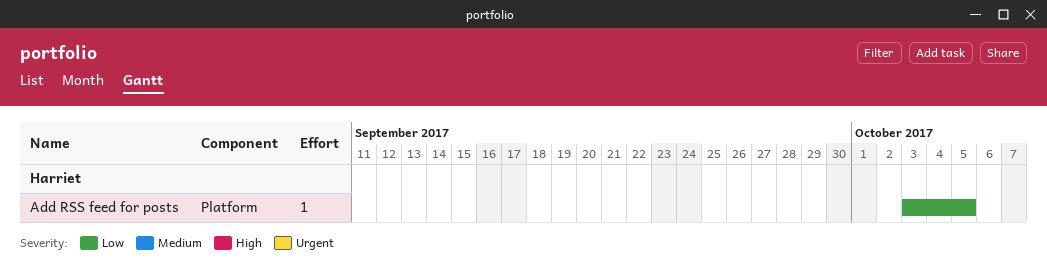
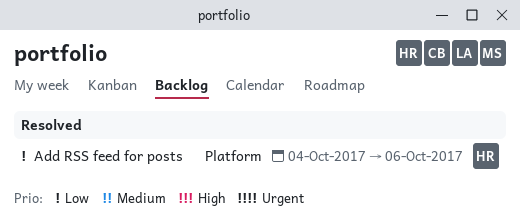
Add RSS feed for posts, start: Oct 3 -> Oct 4
Add RSS feed for posts, due: Oct 5 -> Oct 6

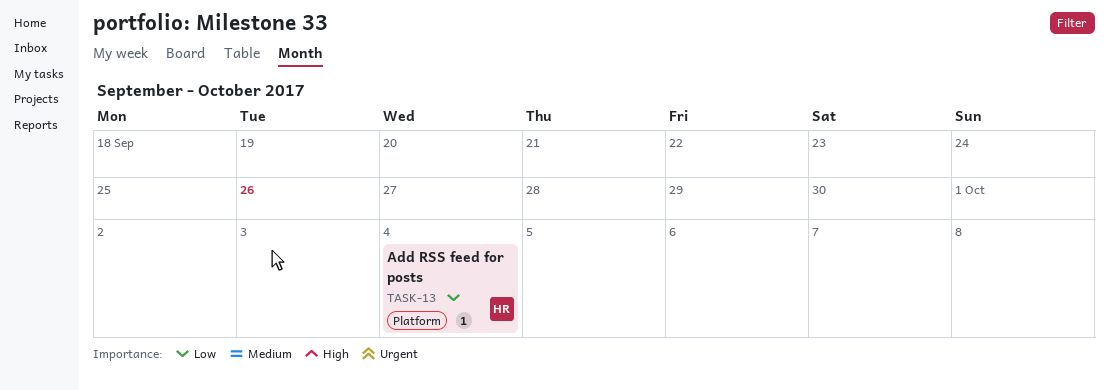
Add RSS feed for posts, due: Oct 6 -> Oct 4

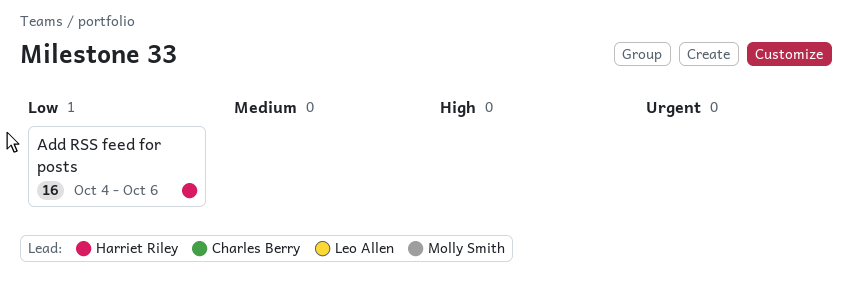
Add RSS feed for posts, estimate: 1 -> 16
Add RSS feed for posts, due: Oct 4 -> Oct 6

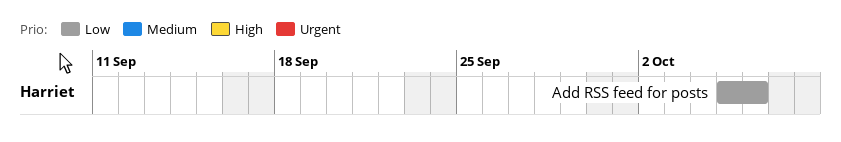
Add RSS feed for posts, start: Oct 4 -> Oct 5

